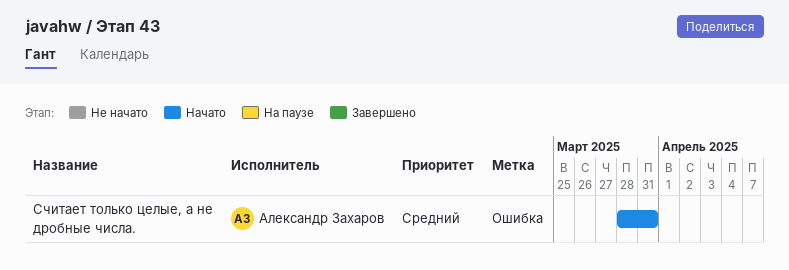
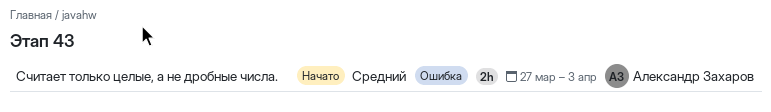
Считает только целые, а не дробные числа., start: Mar 28 -> Mar 27
Считает только целые, а не дробные числа., due: Mar 31 -> Apr 3

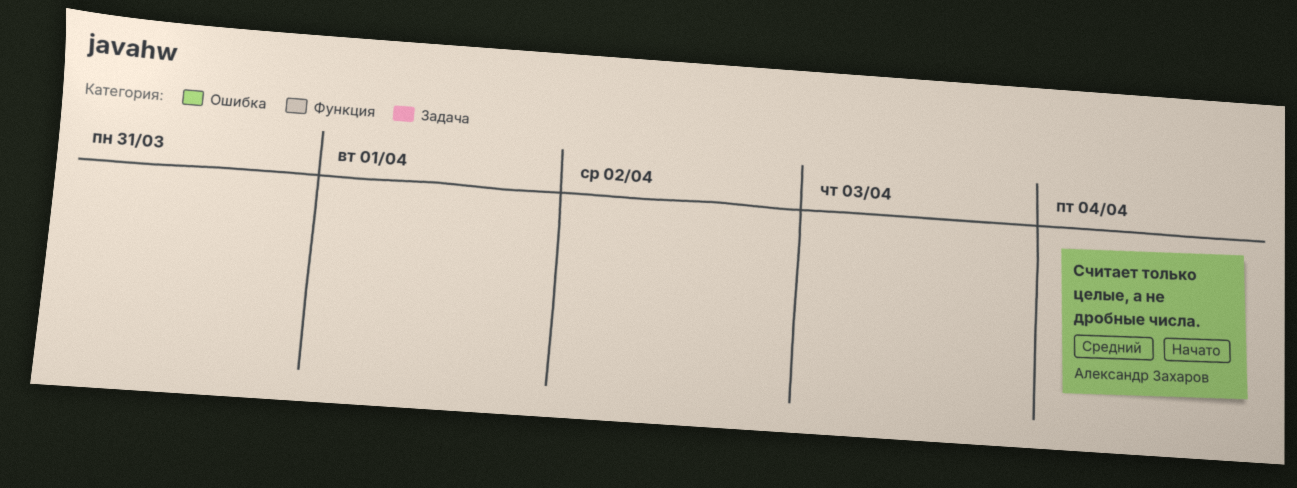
Считает только целые, а не дробные числа., due: Apr 3 -> Apr 4

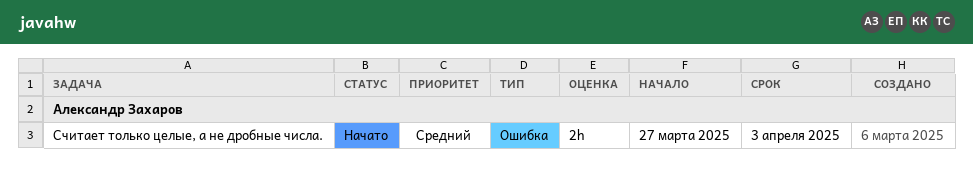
Считает только целые, а не дробные числа., due: Apr 4 -> Apr 3

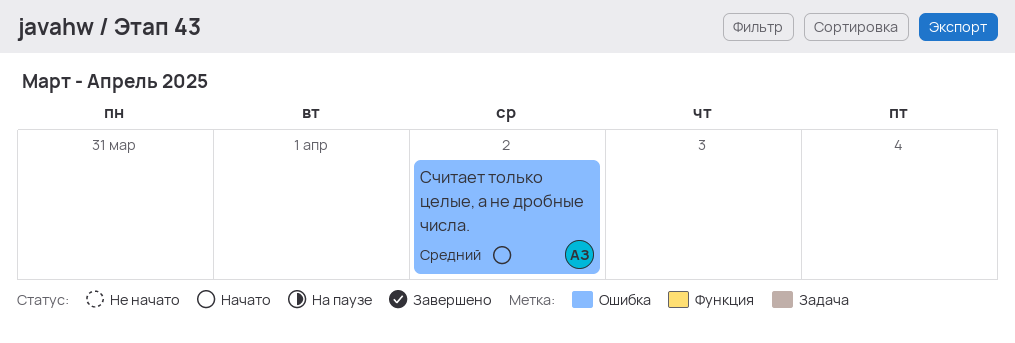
Считает только целые, а не дробные числа., due: Apr 3 -> Apr 2

